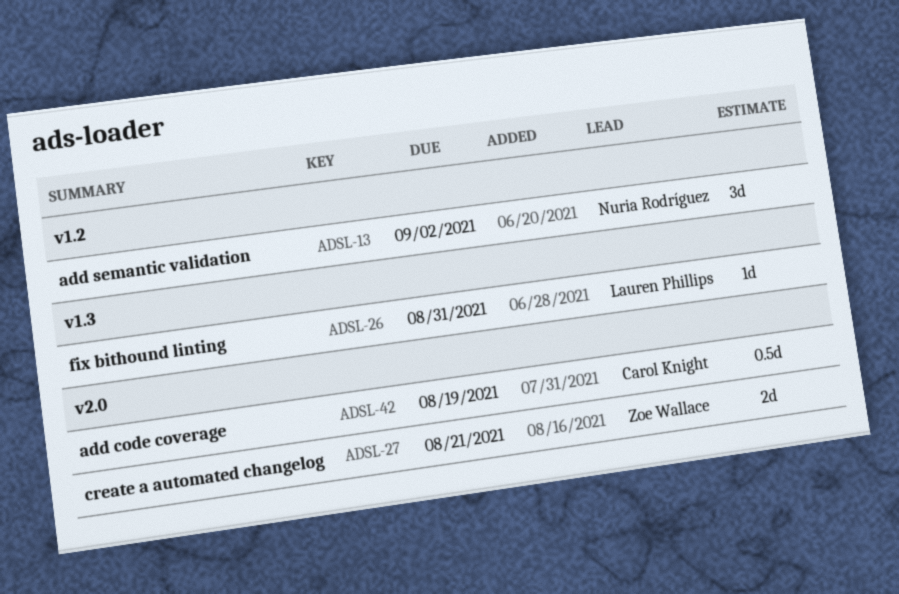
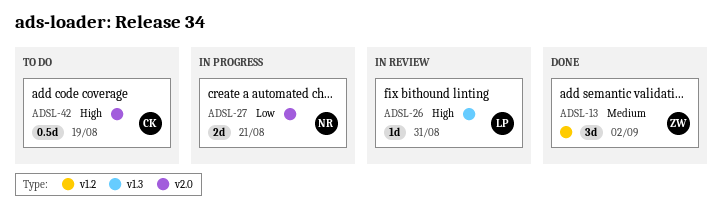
ADSL-13, owner: Nuria Rodríguez -> Zoe Wallace
ADSL-27, owner: Zoe Wallace -> Nuria Rodríguez

